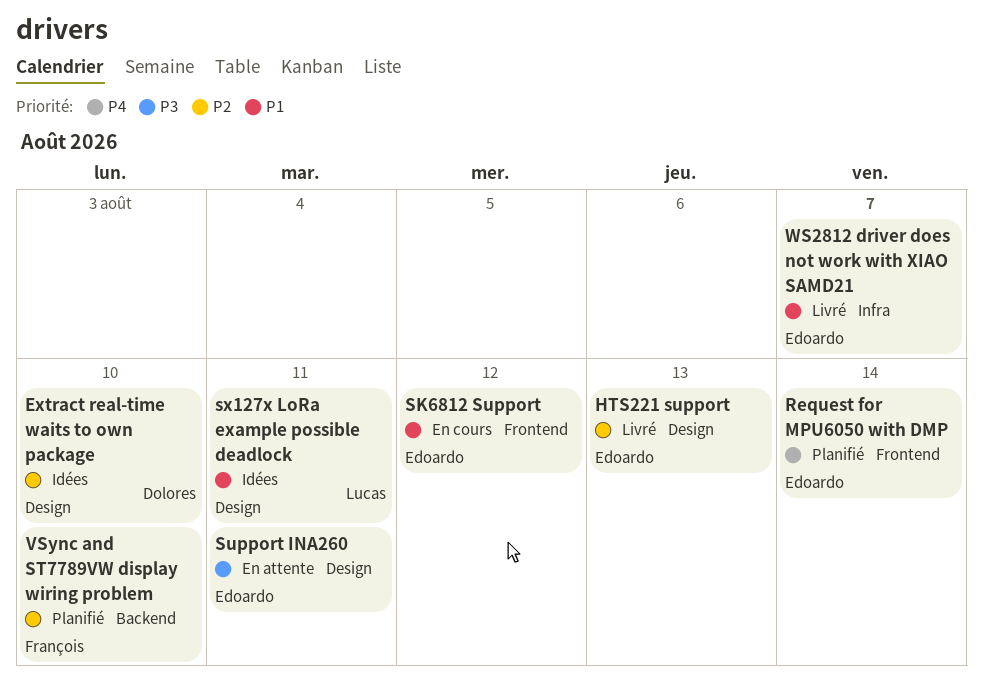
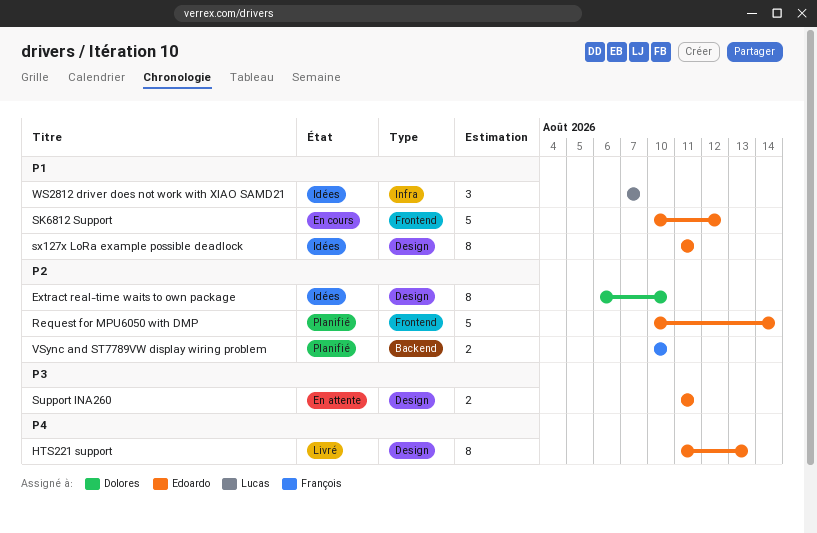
HTS221 support, priority: P2 -> P4
Request for MPU6050 with DMP, priority: P4 -> P2
sx127x LoRa example possible deadlock, owner: Lucas -> Edoardo
WS2812 driver does not work with XIAO SAMD21, status: Livré -> Idées
WS2812 driver does not work with XIAO SAMD21, owner: Edoardo -> Lucas

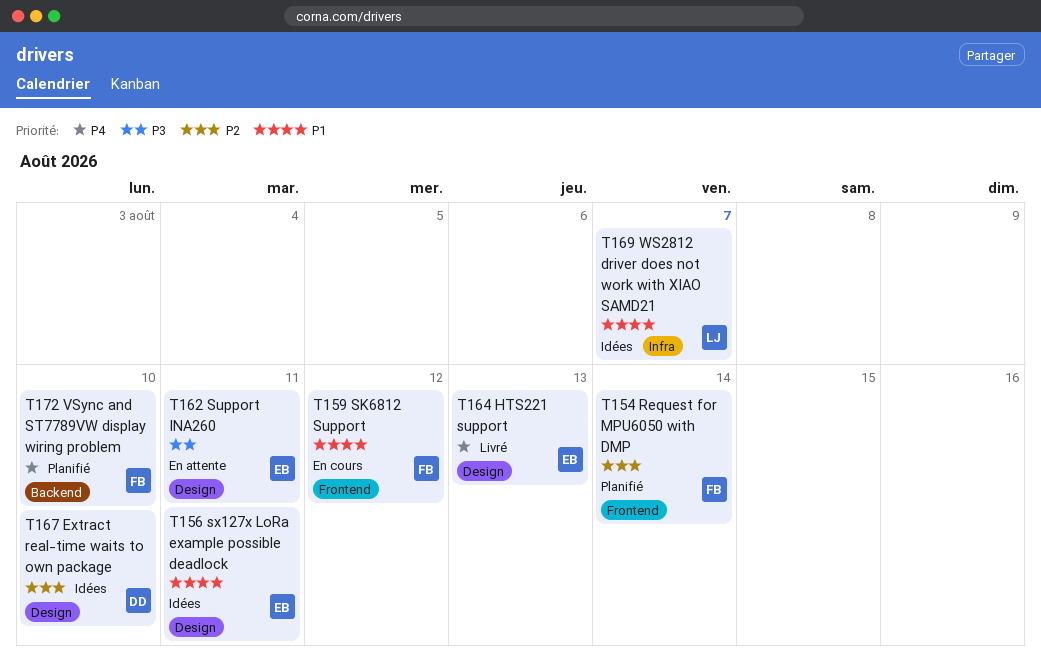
Request for MPU6050 with DMP, owner: Edoardo -> François
SK6812 Support, owner: Edoardo -> François
VSync and ST7789VW display wiring problem, priority: P2 -> P4

